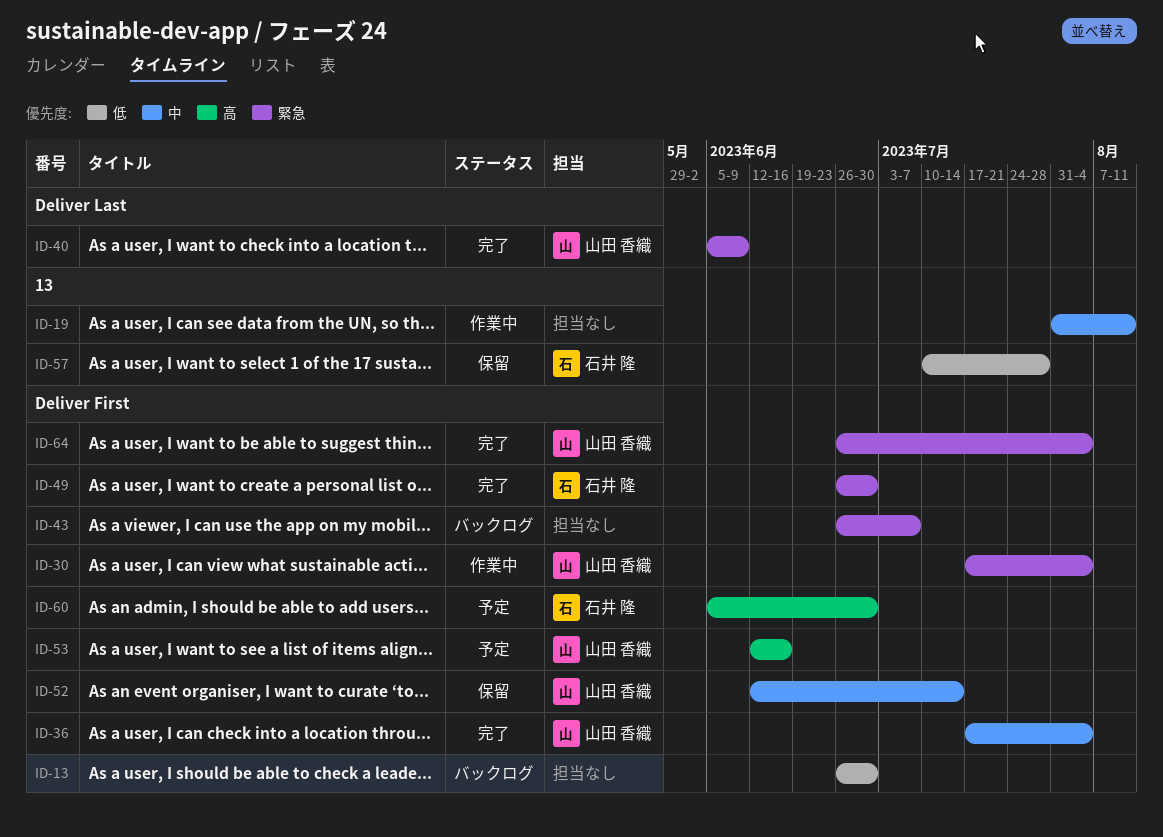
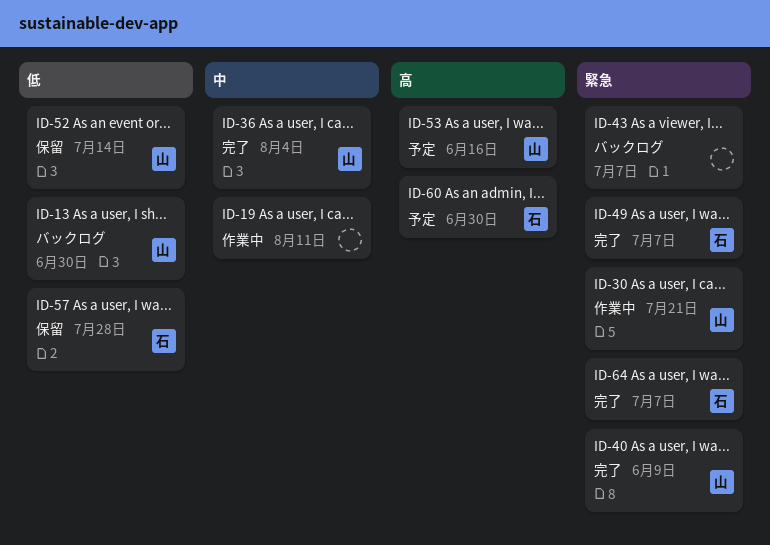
ID-13, owner: none -> 山田 香織
ID-30, due: Aug 4 -> Jul 21
ID-49, due: Jun 30 -> Jul 7
ID-52, priority: 中 -> 低
ID-64, owner: 山田 香織 -> 石井 隆
ID-64, due: Aug 4 -> Jul 7

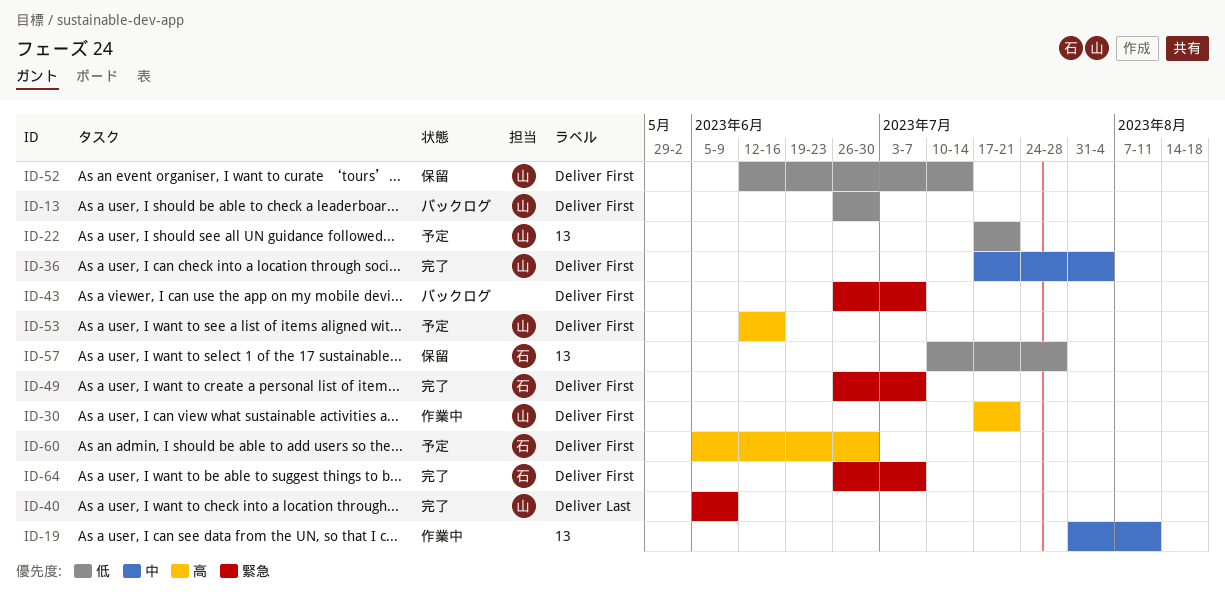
ID-22: none -> present
ID-30, priority: 緊急 -> 高

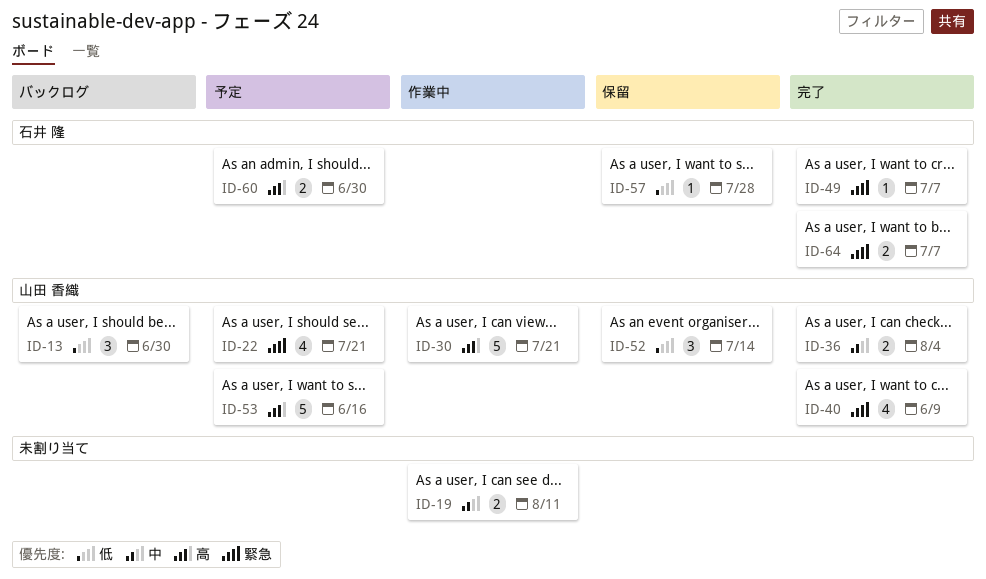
ID-22, priority: 低 -> 緊急
ID-43: present -> none

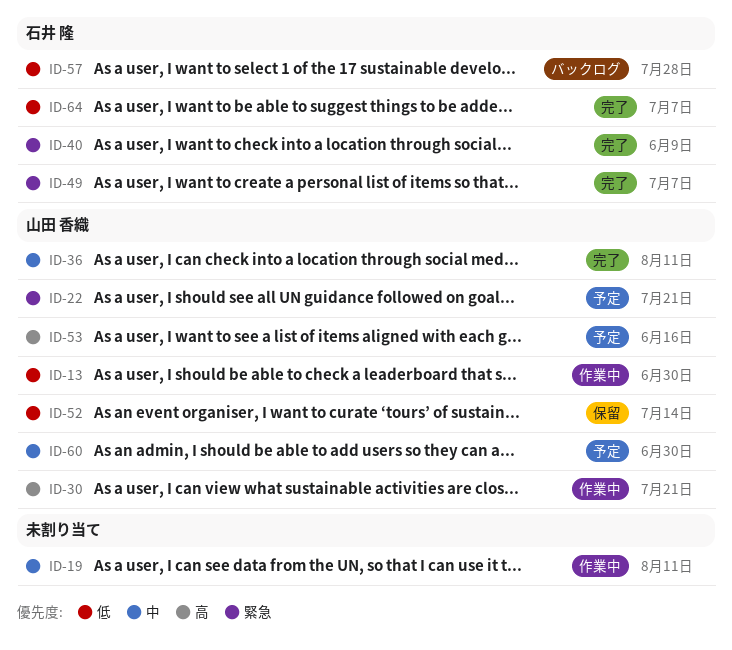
ID-13, status: バックログ -> 作業中
ID-36, due: Aug 4 -> Aug 11
ID-40, owner: 山田 香織 -> 石井 隆
ID-57, status: 保留 -> バックログ
ID-60, owner: 石井 隆 -> 山田 香織
ID-60, priority: 高 -> 中
ID-64, priority: 緊急 -> 低

